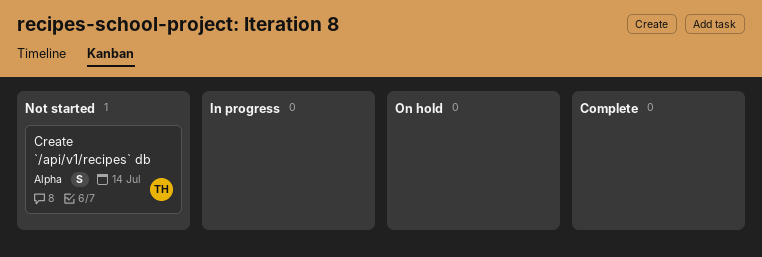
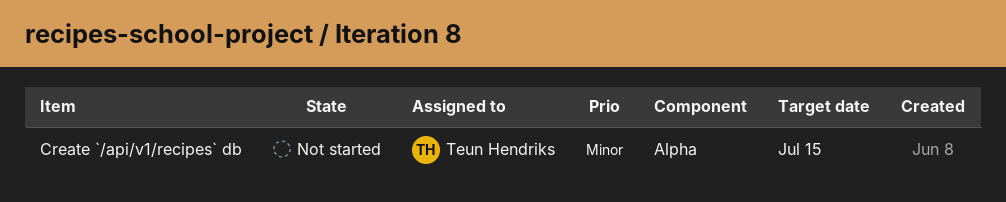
Create `/api/v1/recipes` db, due: Jul 14 -> Jul 15

